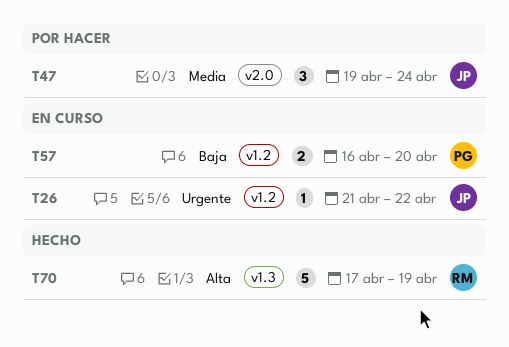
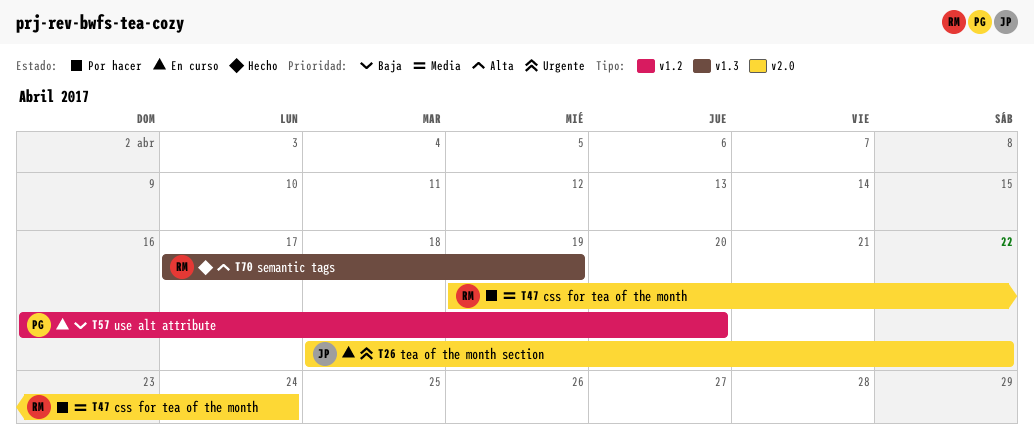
T26, label: v1.2 -> v2.0
T26, start: Apr 21 -> Apr 18
T47, owner: JP -> RM

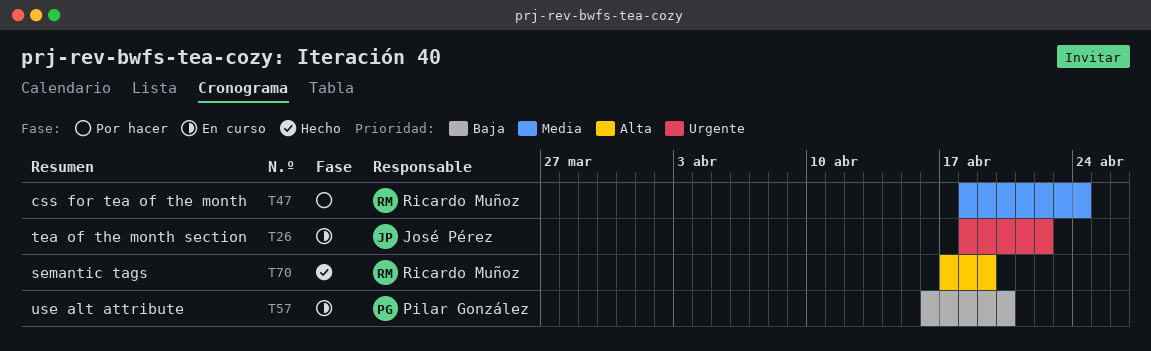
T47, start: Apr 19 -> Apr 18

